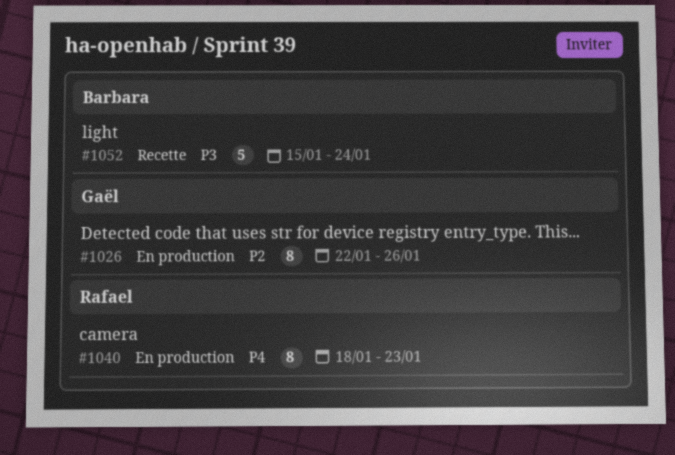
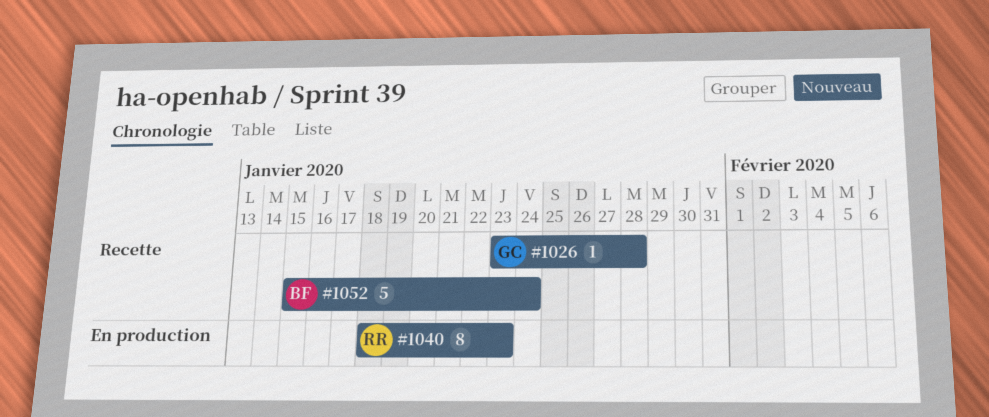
#1026, status: En production -> Recette
#1026, estimate: 8 -> 1
#1026, start: Jan 22 -> Jan 23
#1026, due: Jan 26 -> Jan 28

